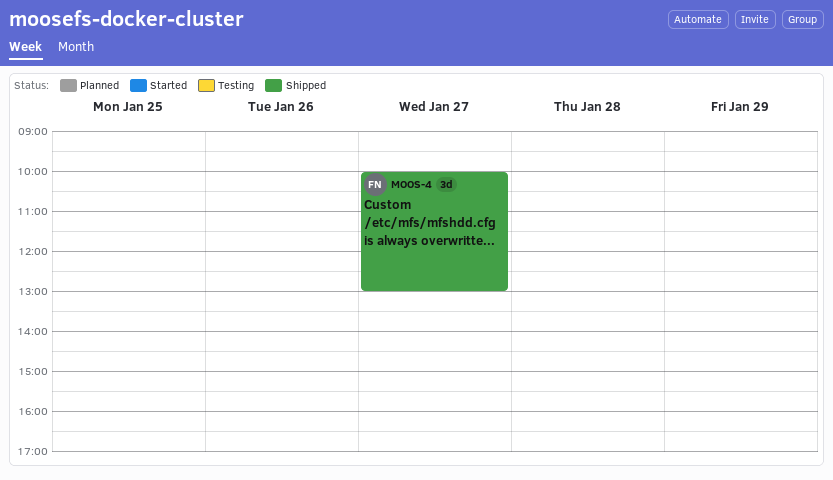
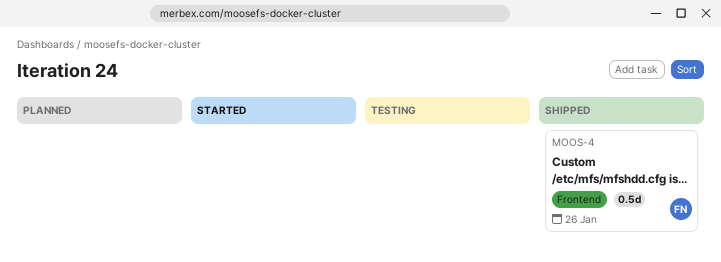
MOOS-4, estimate: 3d -> 0.5d
MOOS-4, day: Jan 27 -> Jan 26

